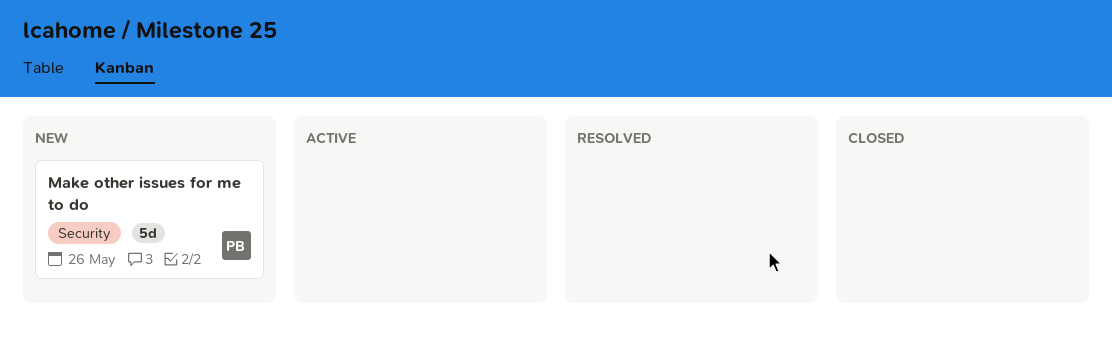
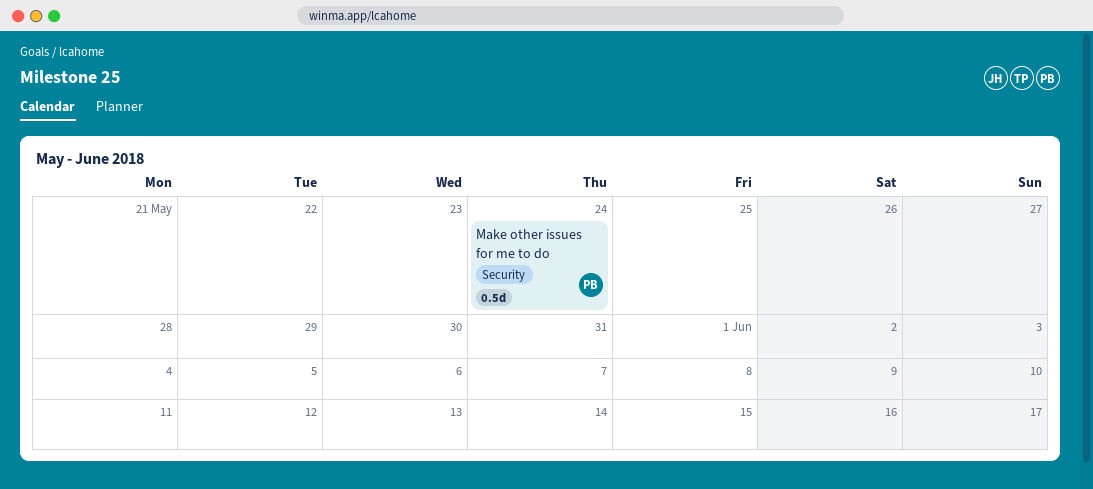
Make other issues for me to do, estimate: 5d -> 0.5d
Make other issues for me to do, due: May 26 -> May 24

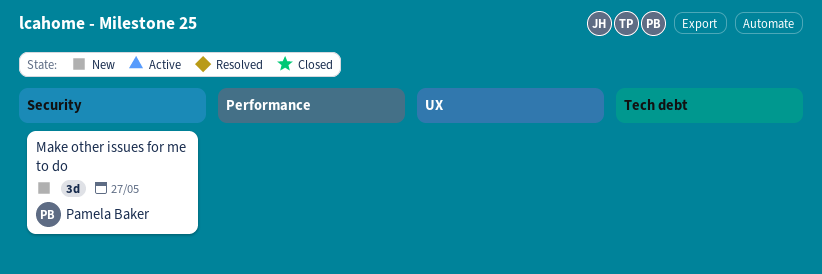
Make other issues for me to do, estimate: 0.5d -> 3d
Make other issues for me to do, due: May 24 -> May 27

